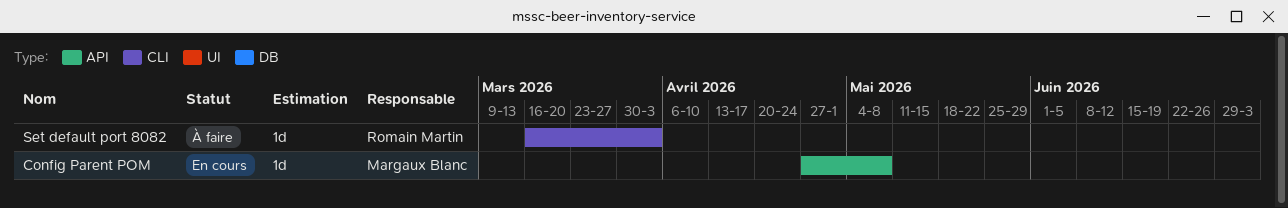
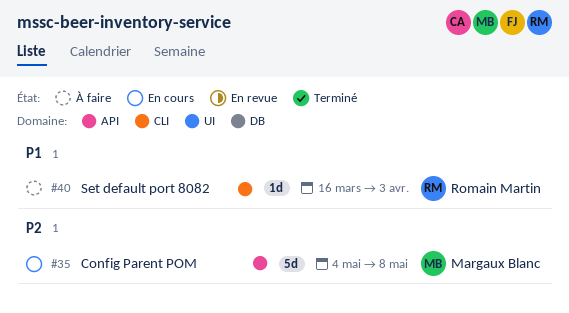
Config Parent POM, estimate: 1d -> 5d
Config Parent POM, start: Apr 27 -> May 4

